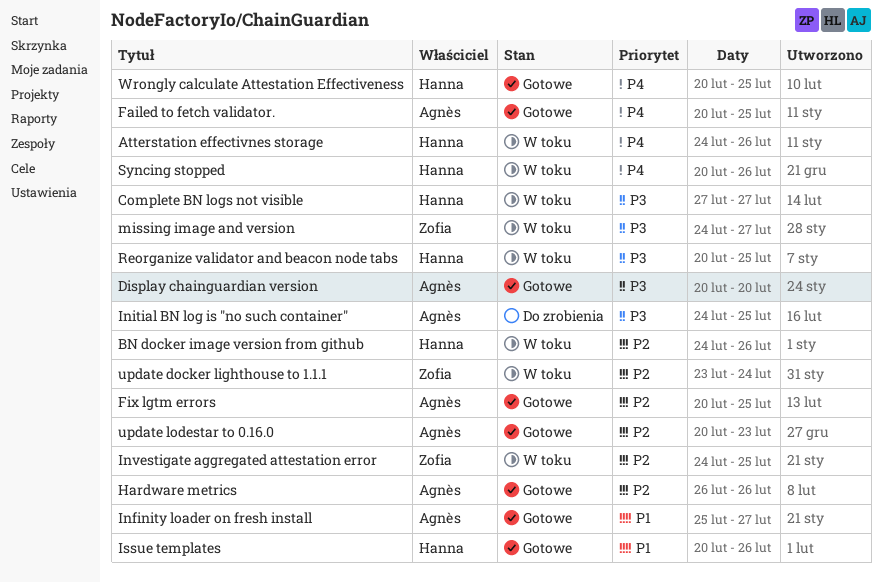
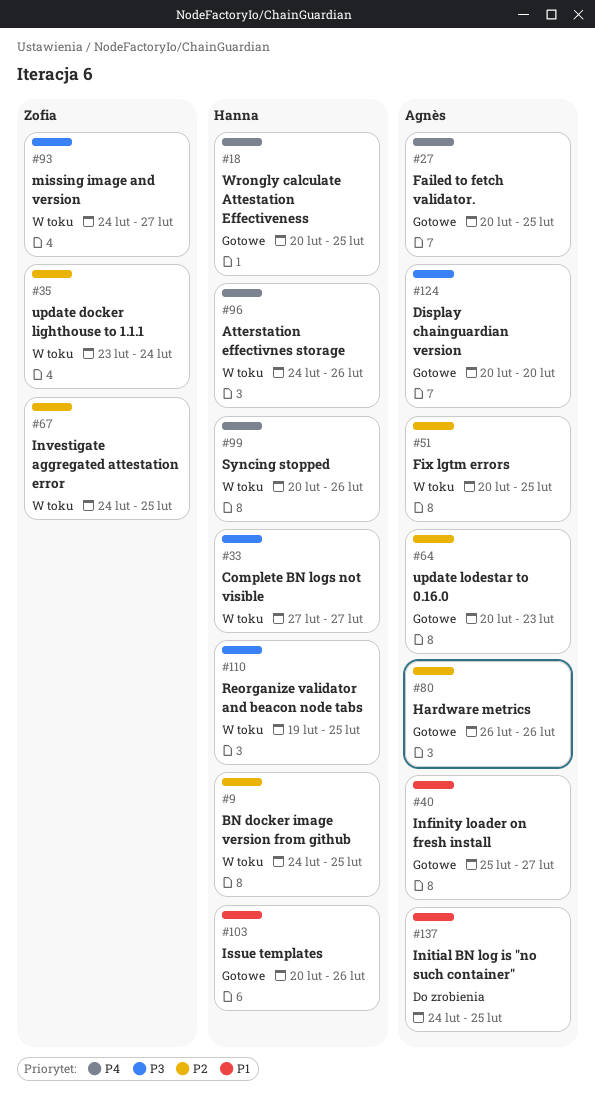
BN docker image version from github, due: Feb 26 -> Feb 25
Fix lgtm errors, status: Gotowe -> W toku
Initial BN log is "no such container", priority: P3 -> P1
Reorganize validator and beacon node tabs, start: Feb 20 -> Feb 19

